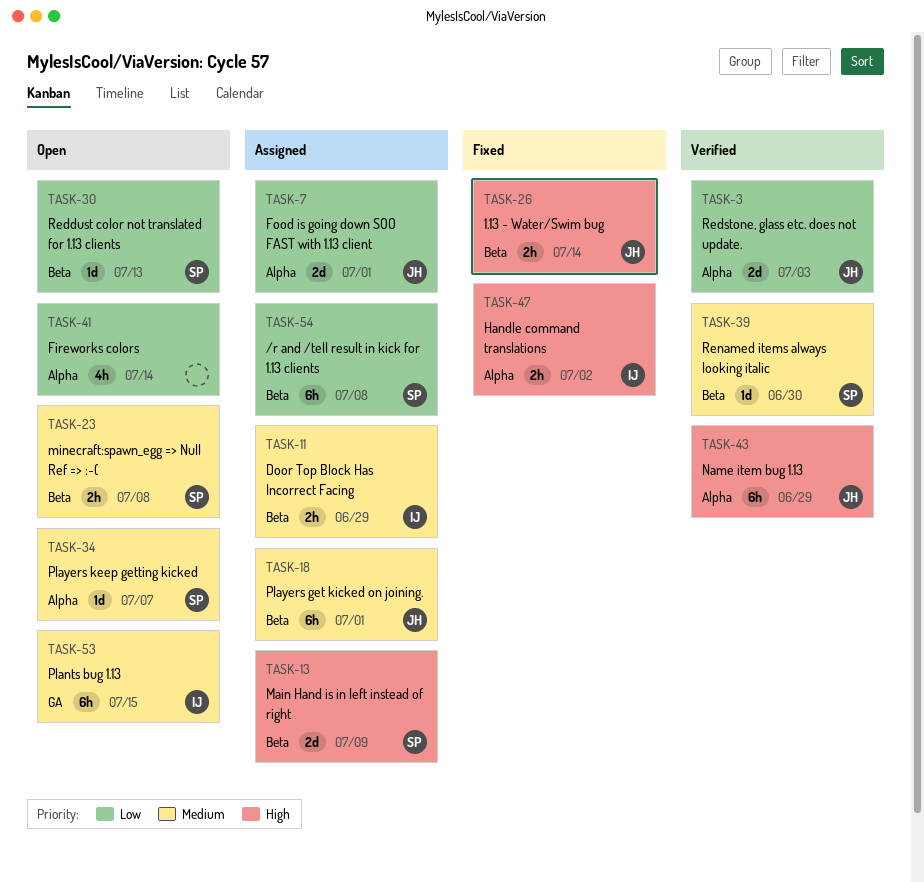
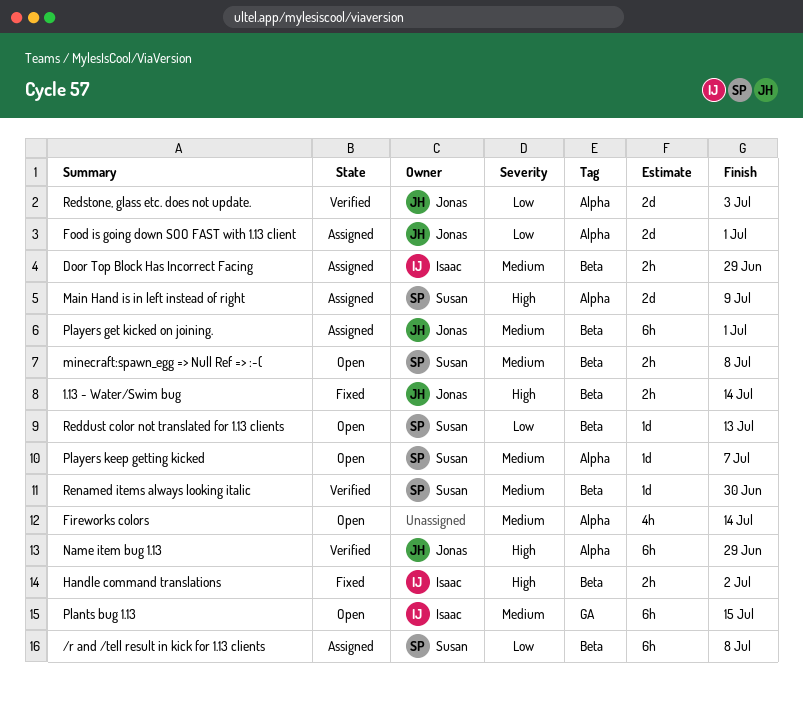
Fireworks colors, priority: Low -> Medium
Handle command translations, label: Alpha -> Beta
Main Hand is in left instead of right, label: Beta -> Alpha

